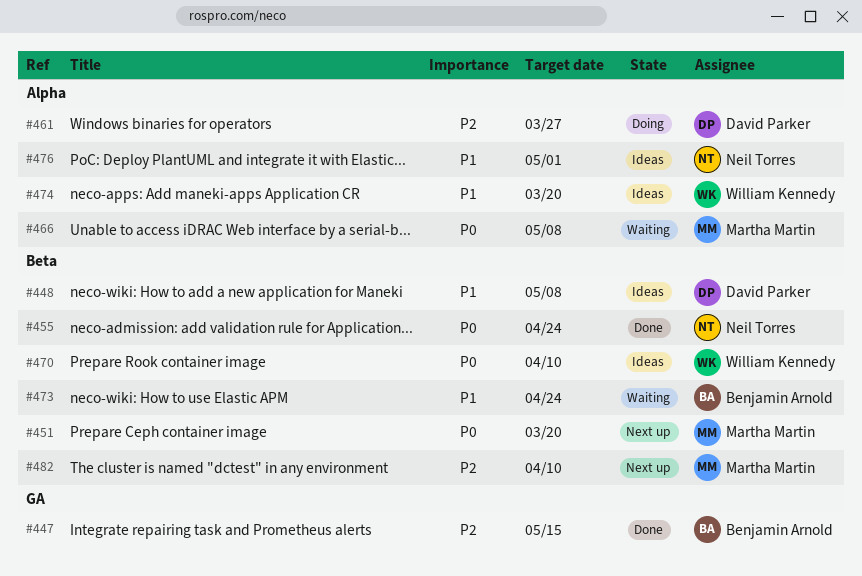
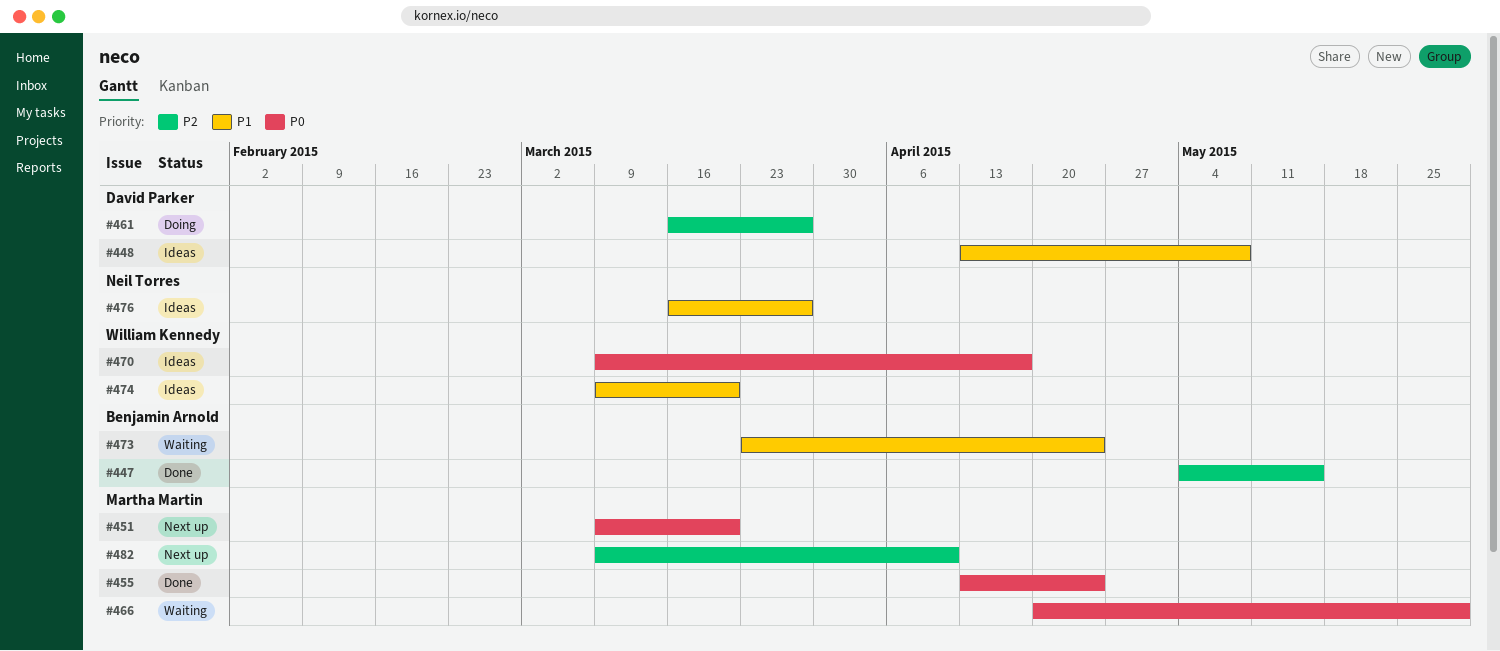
#455, owner: Neil Torres -> Martha Martin
#466, due: May 8 -> May 29
#470, due: Apr 10 -> Apr 17
#476, due: May 1 -> Mar 27

